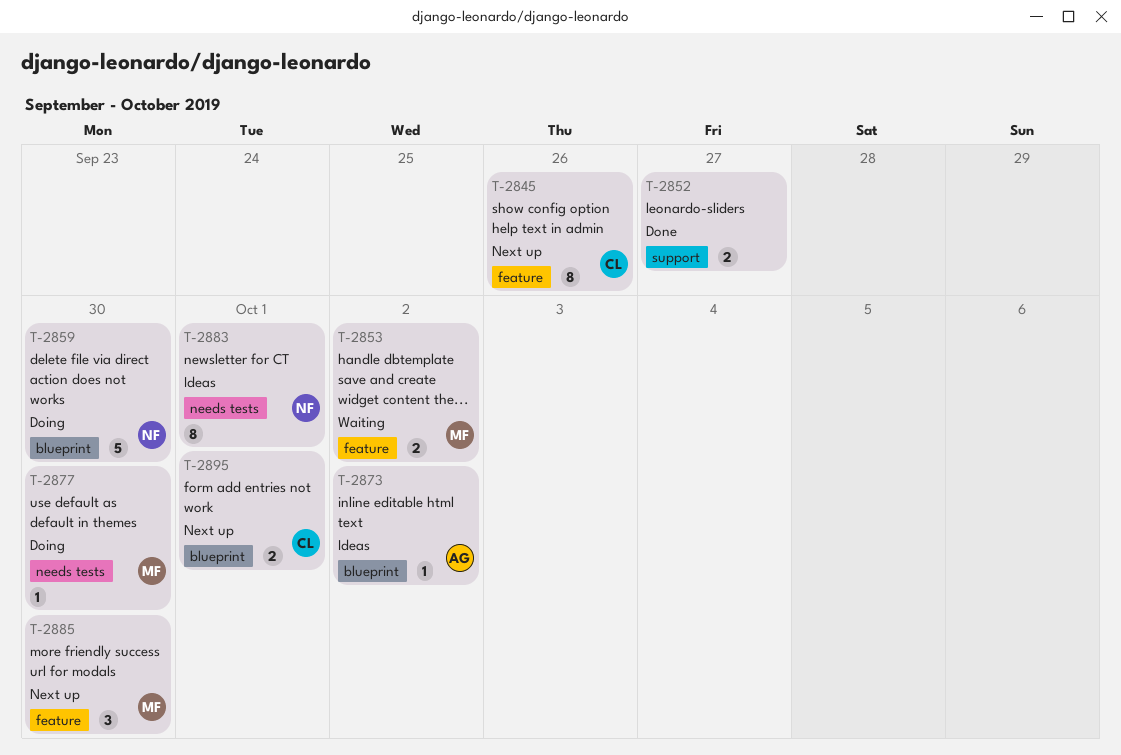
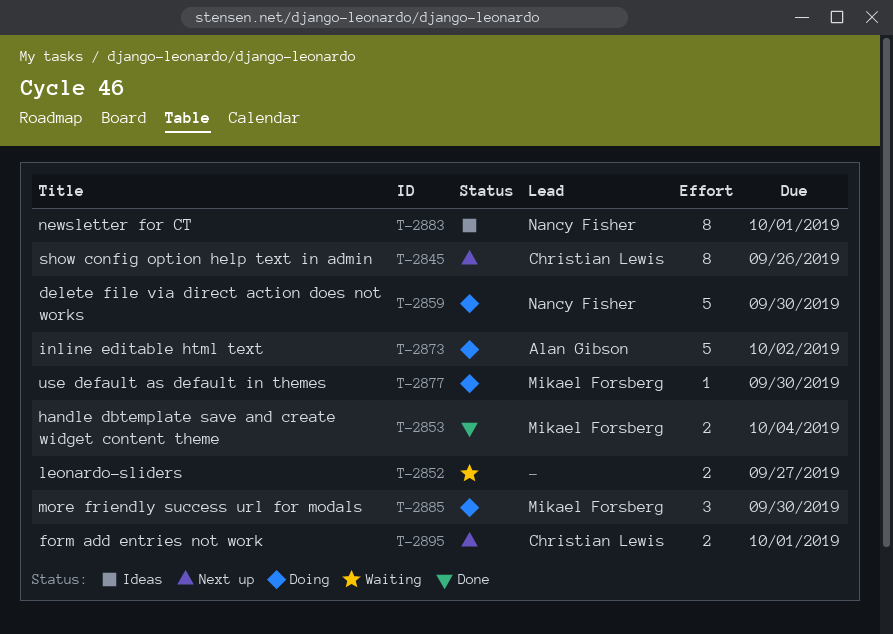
T-2852, status: Done -> Waiting
T-2853, status: Waiting -> Done
T-2853, due: Oct 2 -> Oct 4
T-2873, status: Ideas -> Doing
T-2873, estimate: 1 -> 5
T-2885, status: Next up -> Doing

